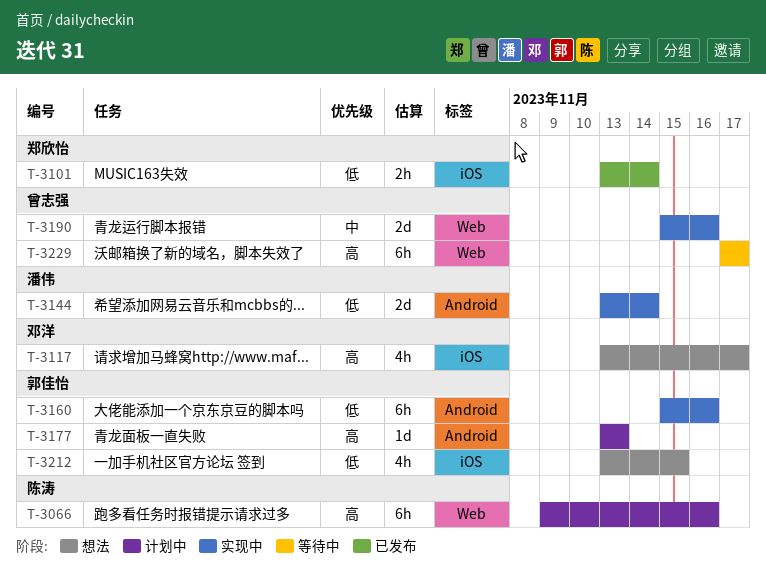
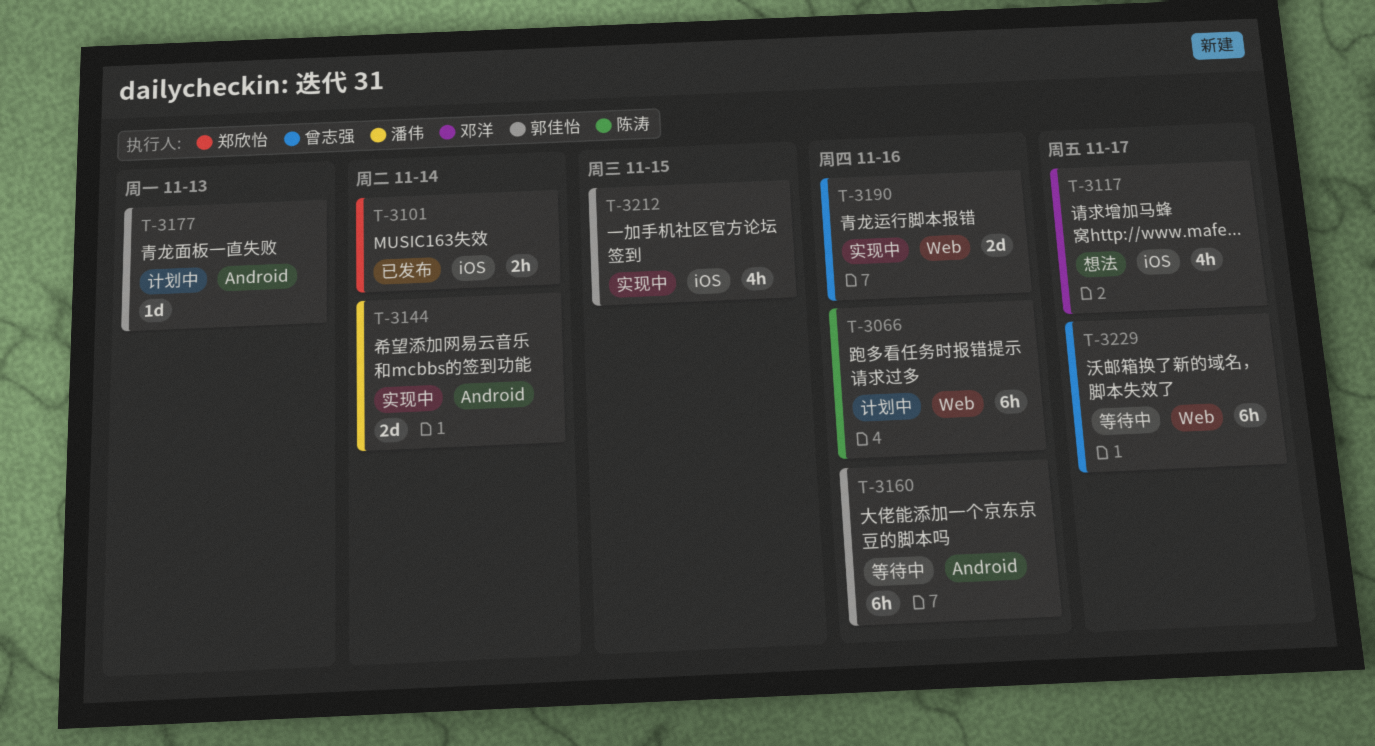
T-3160, status: 实现中 -> 等待中
T-3212, status: 想法 -> 实现中

